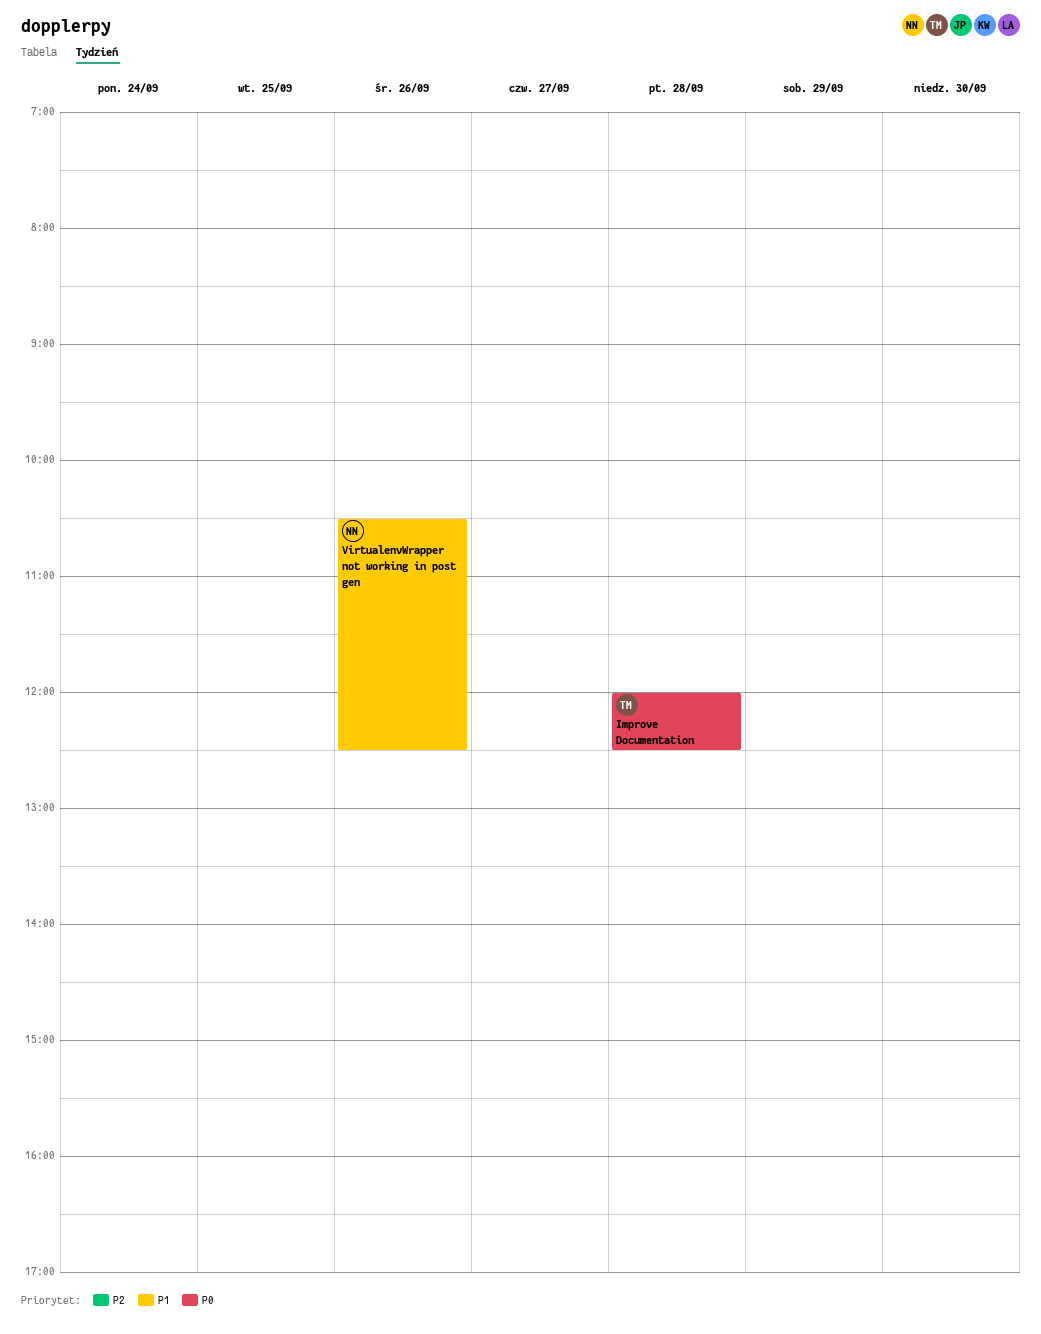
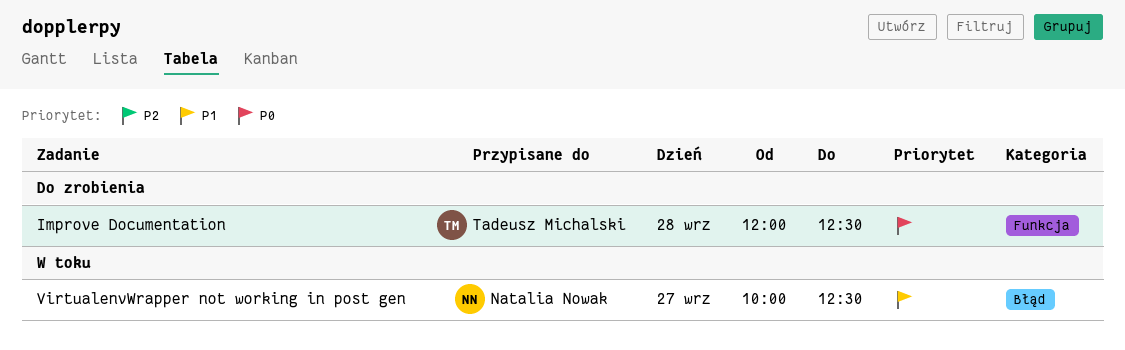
VirtualenvWrapper not working in post gen, day: Sep 26 -> Sep 27
VirtualenvWrapper not working in post gen, begins: 10:30 -> 10:00

